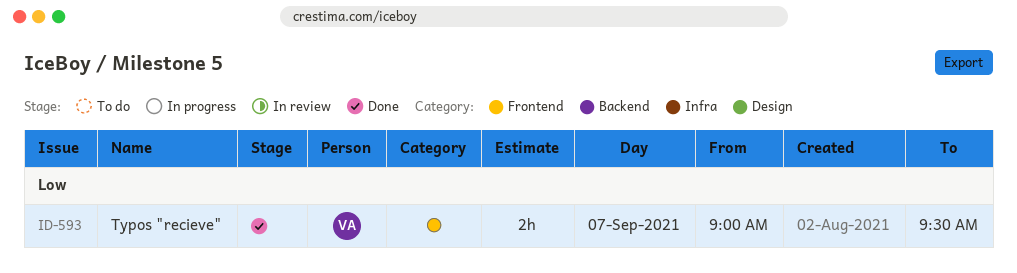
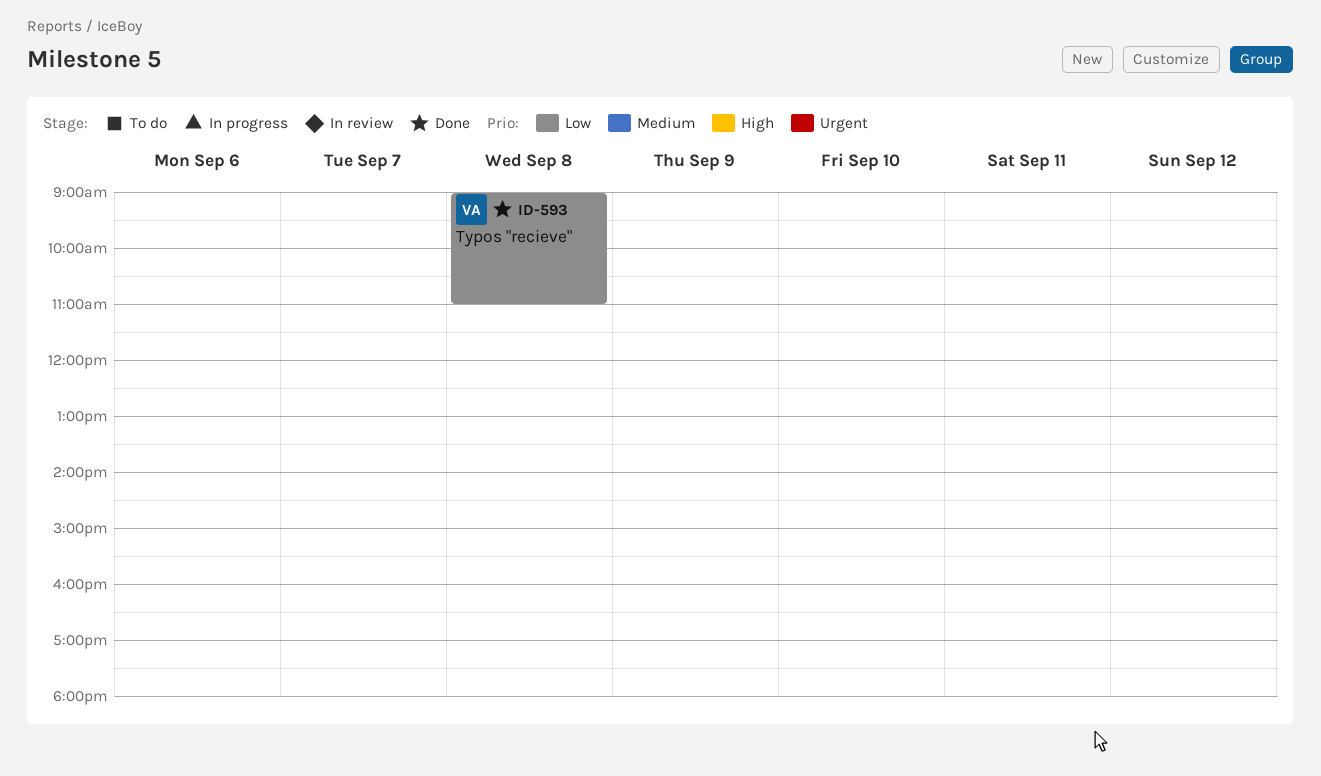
ID-593, day: Sep 7 -> Sep 8
ID-593, ends: 09:30 -> 11:00

